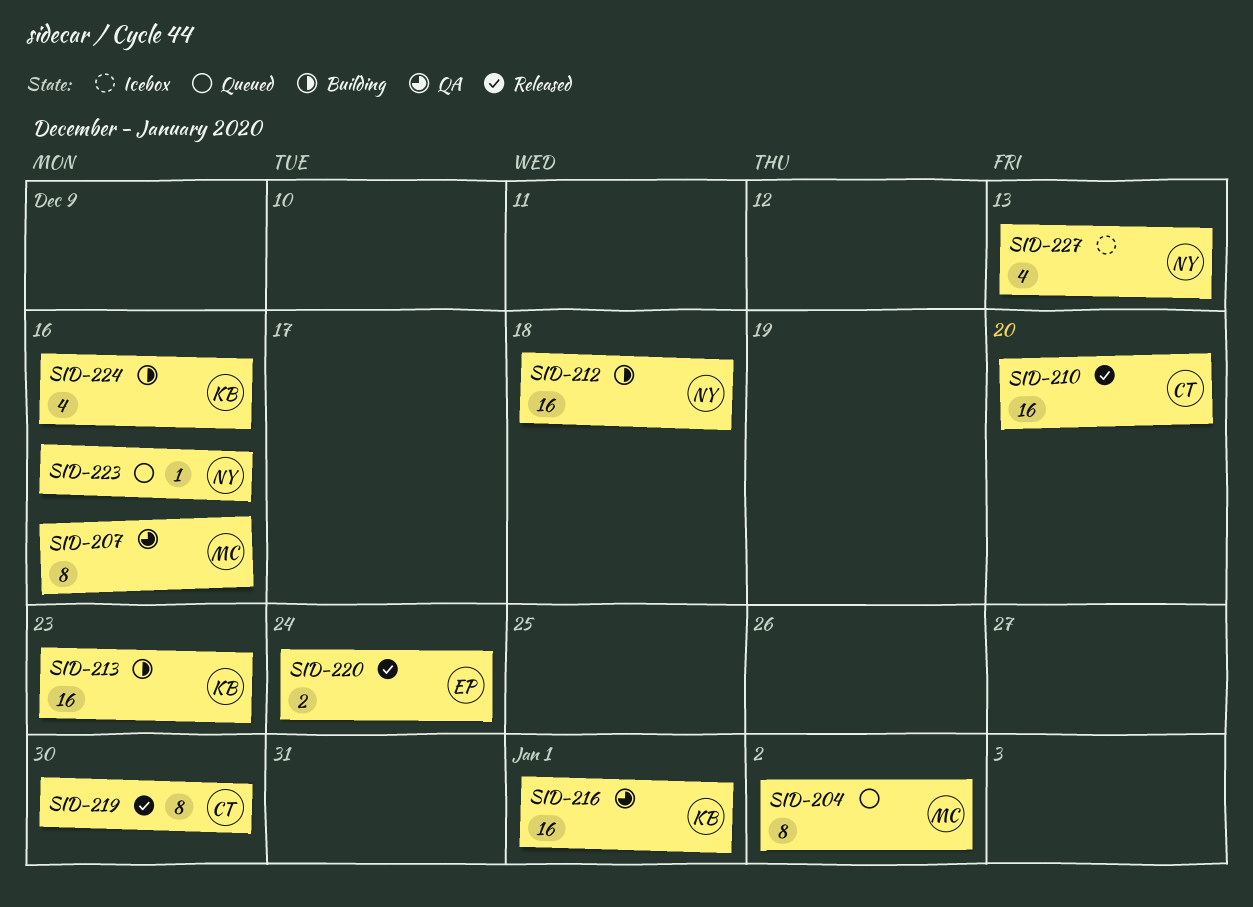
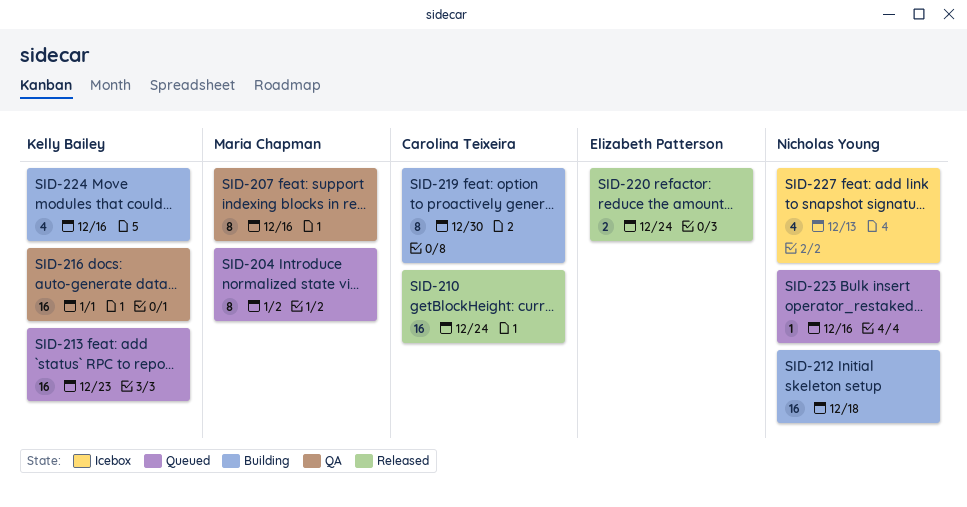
SID-210, due: Dec 20 -> Dec 24
SID-213, status: Building -> Queued
SID-219, status: Released -> Building

